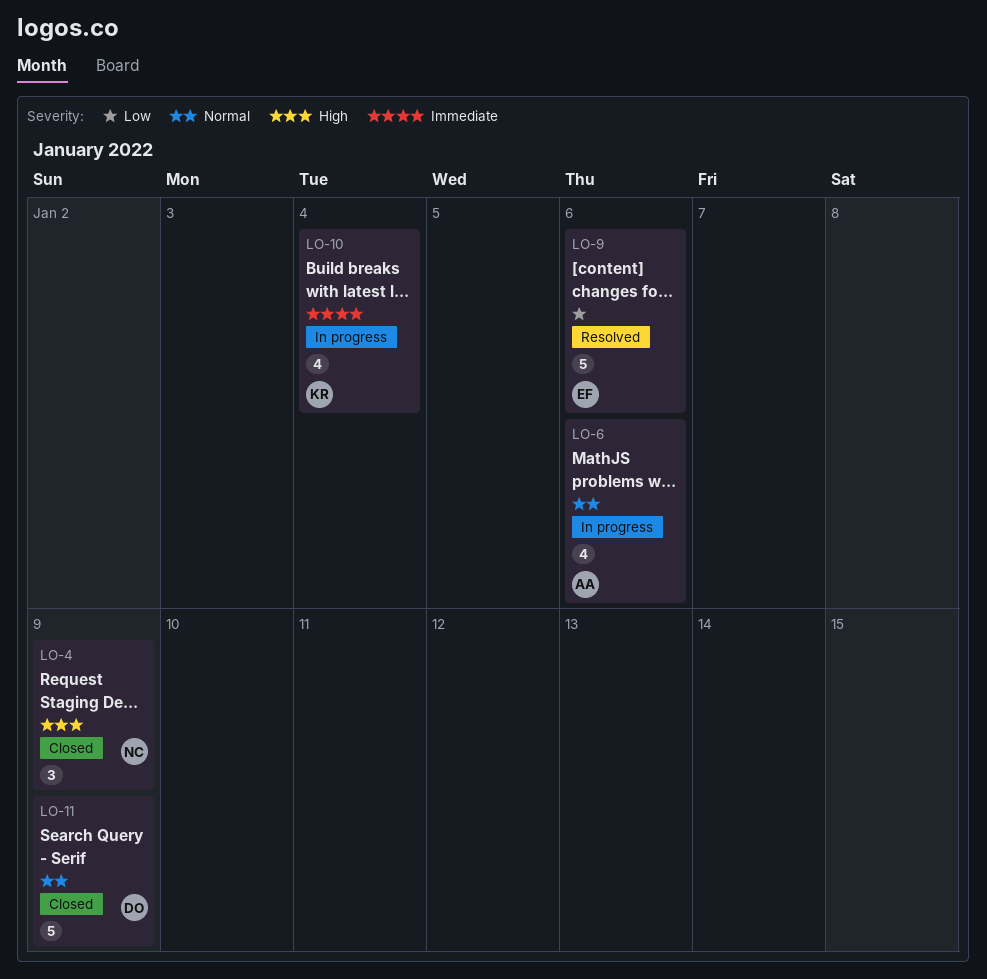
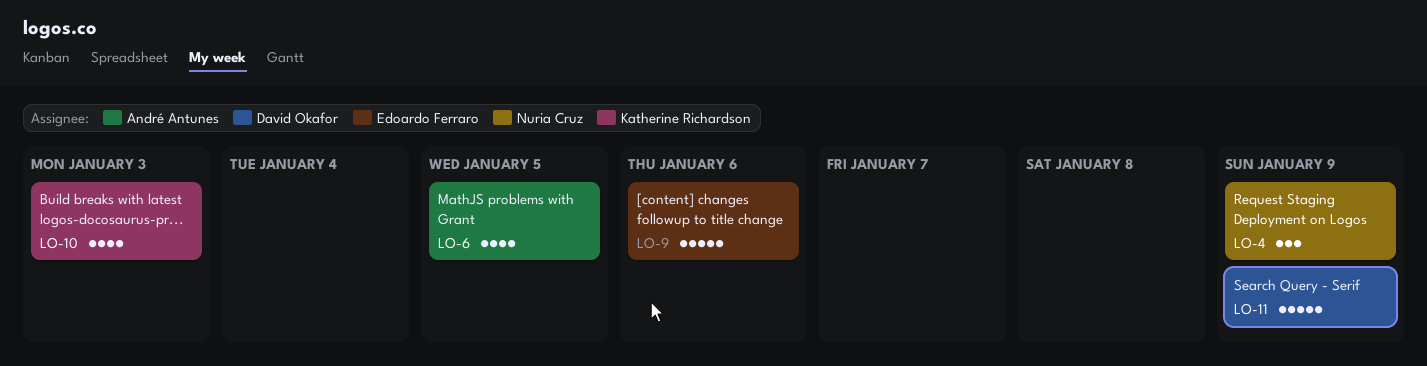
LO-6, due: Jan 6 -> Jan 5
LO-10, due: Jan 4 -> Jan 3

